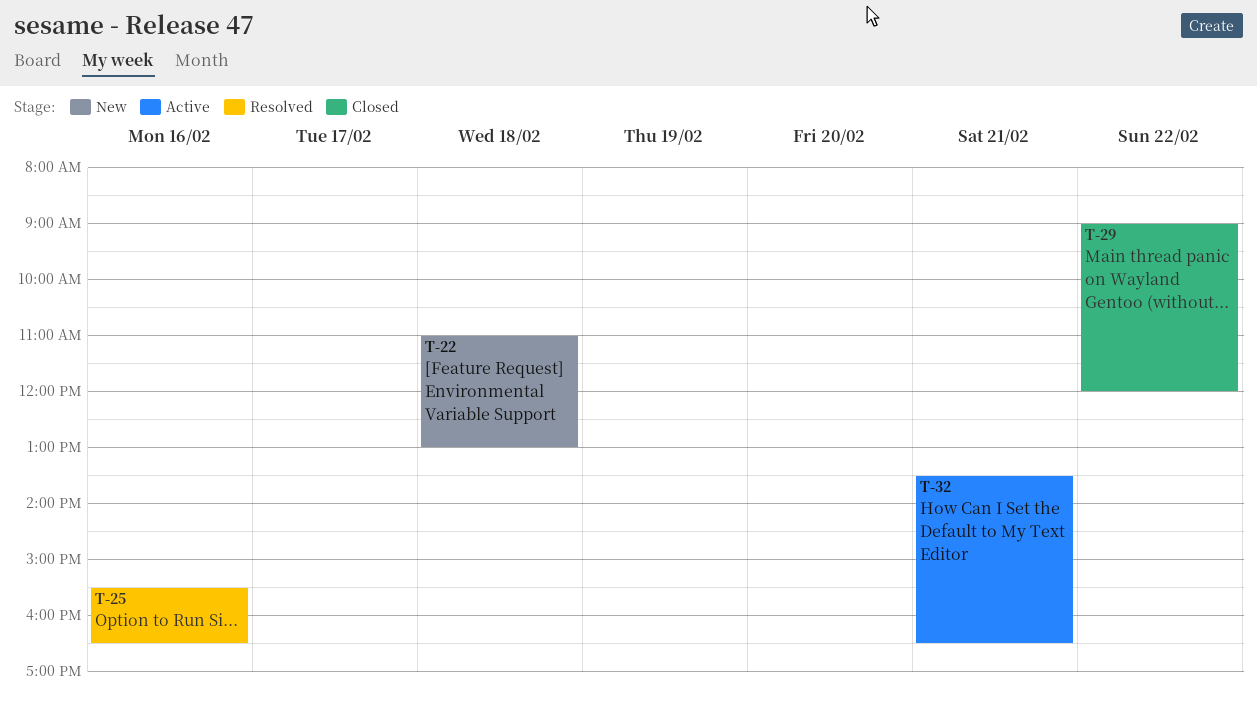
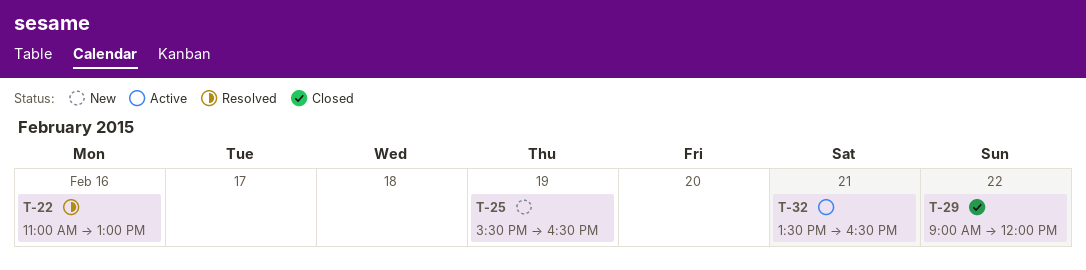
T-22, status: New -> Resolved
T-22, day: Feb 18 -> Feb 16
T-25, status: Resolved -> New
T-25, day: Feb 16 -> Feb 19

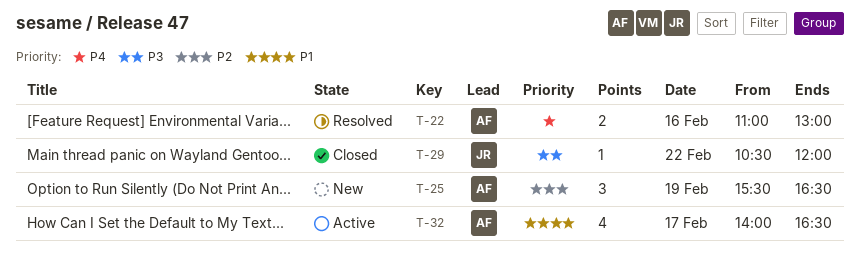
T-29, begins: 09:00 -> 10:30
T-32, day: Feb 21 -> Feb 17
T-32, begins: 13:30 -> 14:00

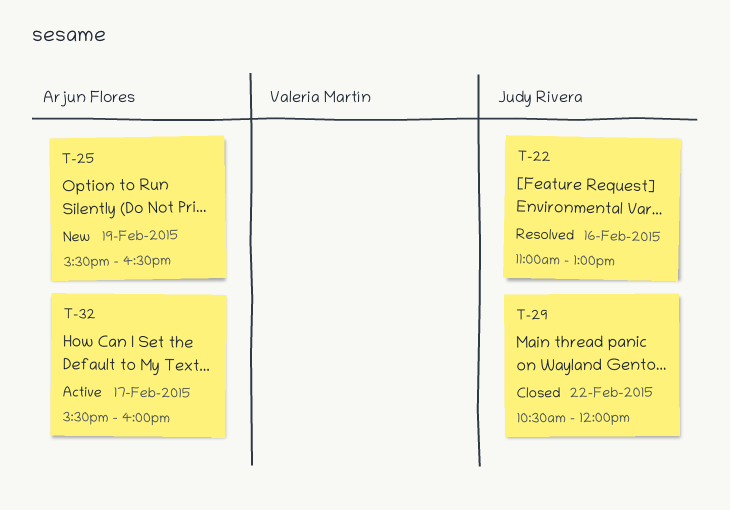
T-22, owner: Arjun Flores -> Judy Rivera
T-32, begins: 14:00 -> 15:30
T-32, ends: 16:30 -> 16:00

